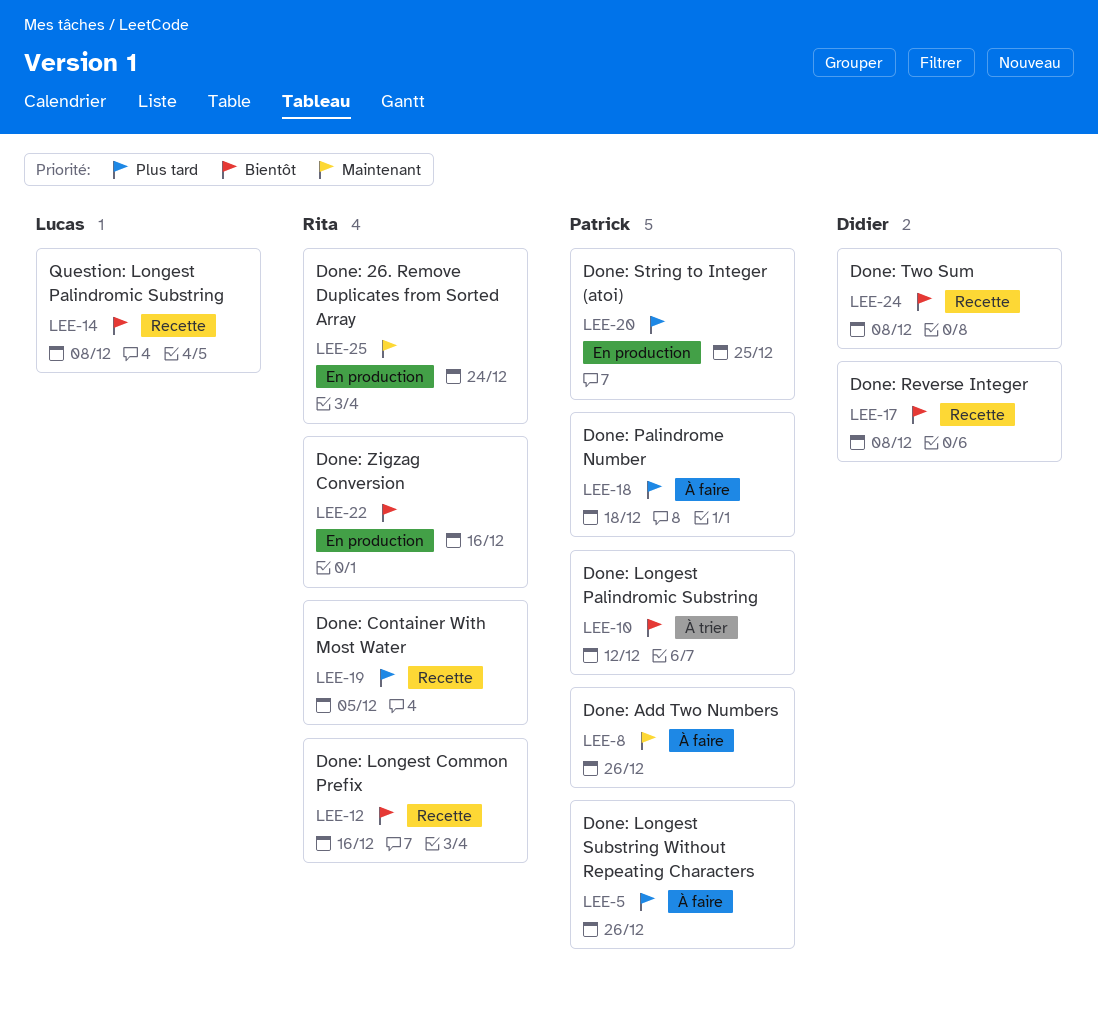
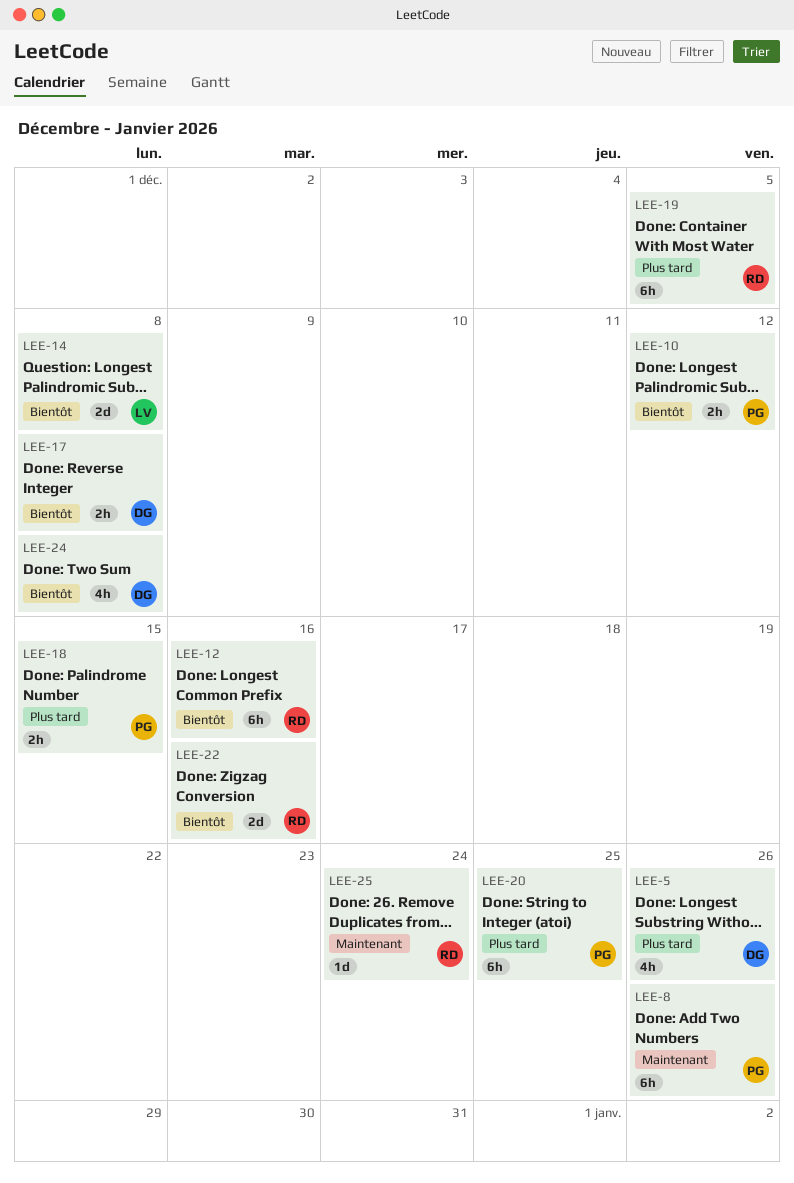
LEE-5, owner: Patrick -> Didier
LEE-18, due: Dec 18 -> Dec 15

